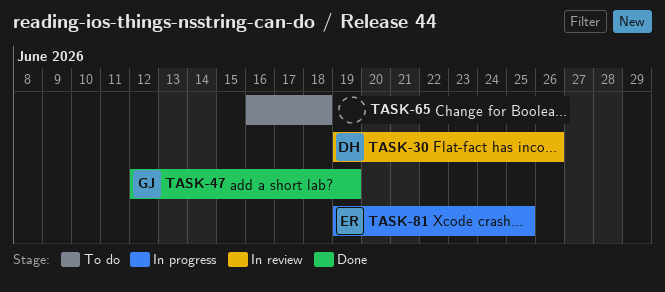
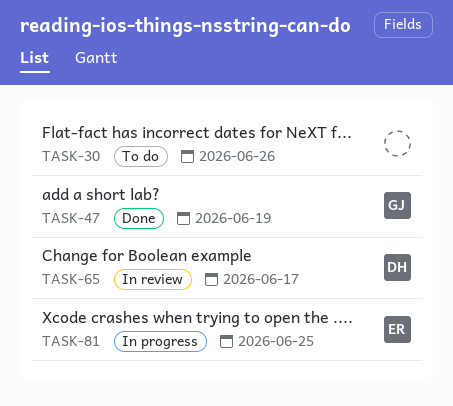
TASK-30, status: In review -> To do
TASK-30, owner: DH -> none
TASK-65, status: To do -> In review
TASK-65, owner: none -> DH
TASK-65, due: Jun 18 -> Jun 17

